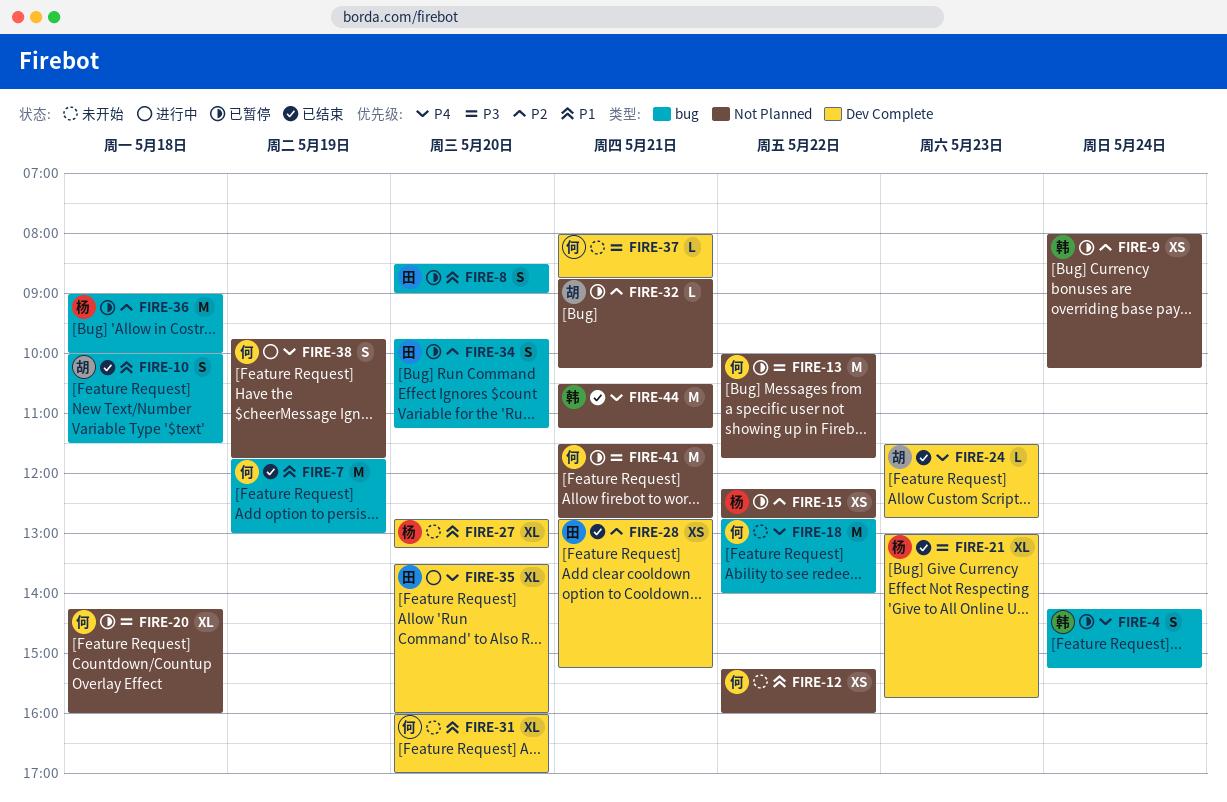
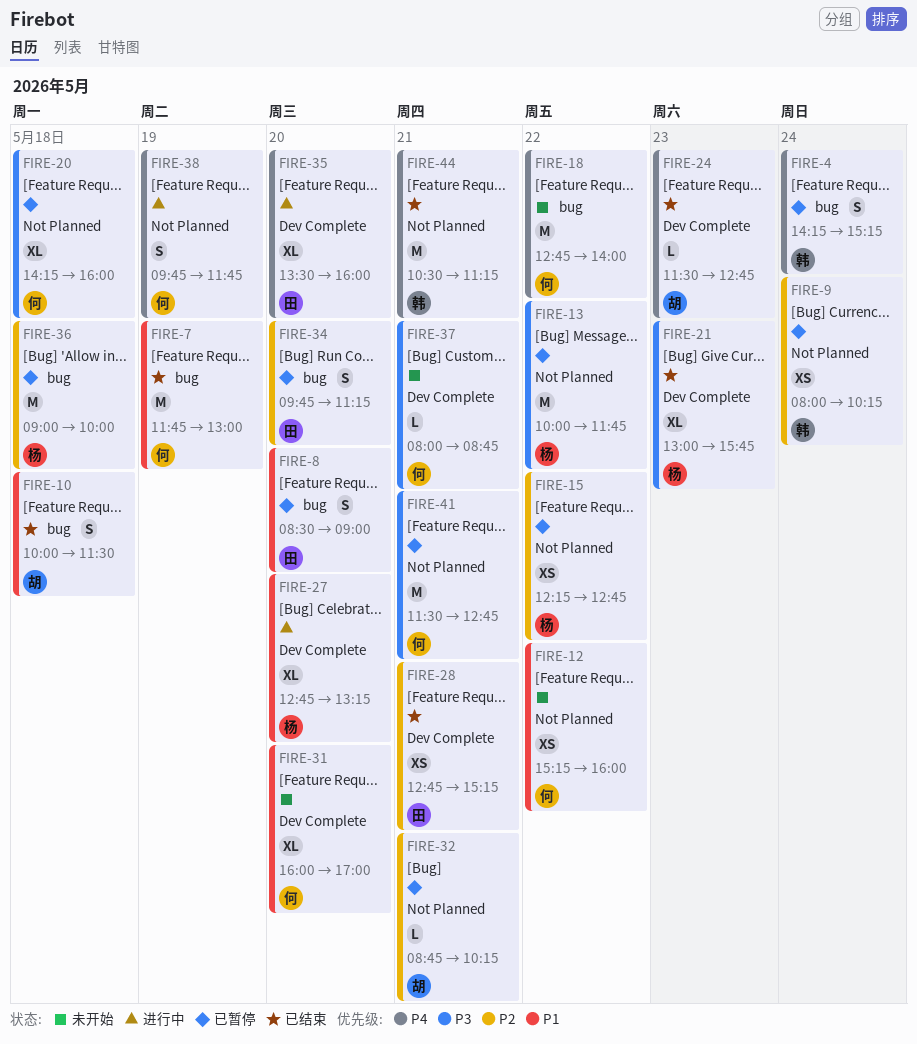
FIRE-13, owner: 何 -> 杨
FIRE-27, status: 未开始 -> 进行中

